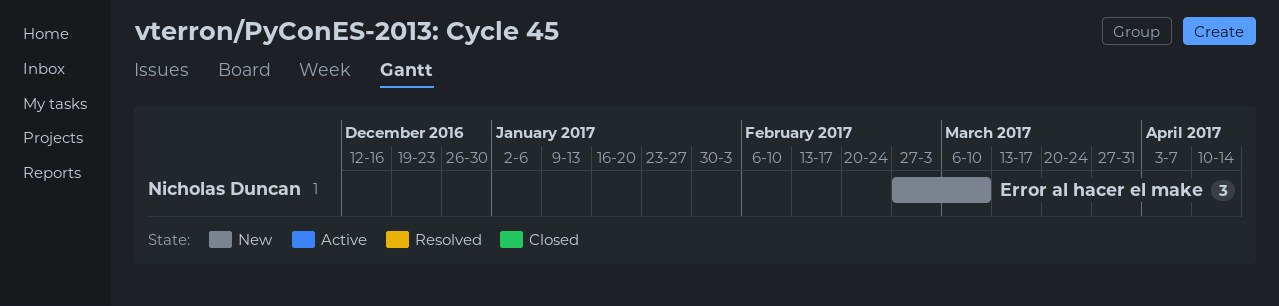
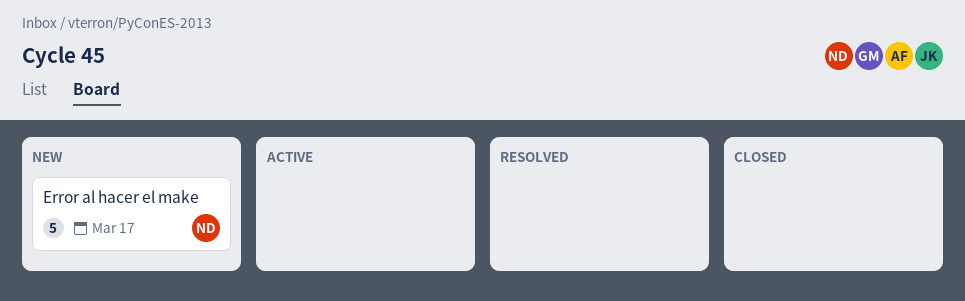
Error al hacer el make, estimate: 3 -> 5
Error al hacer el make, due: Mar 10 -> Mar 17

